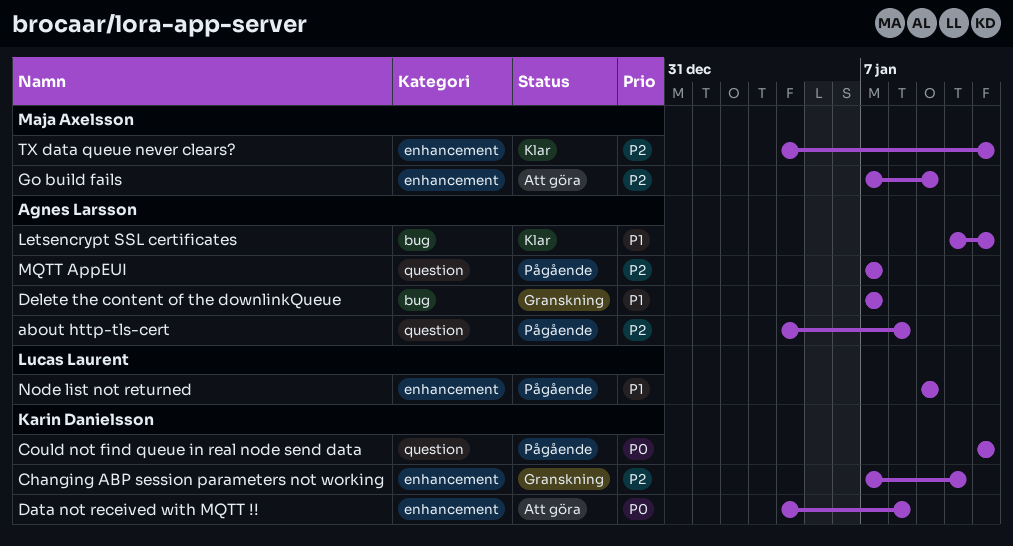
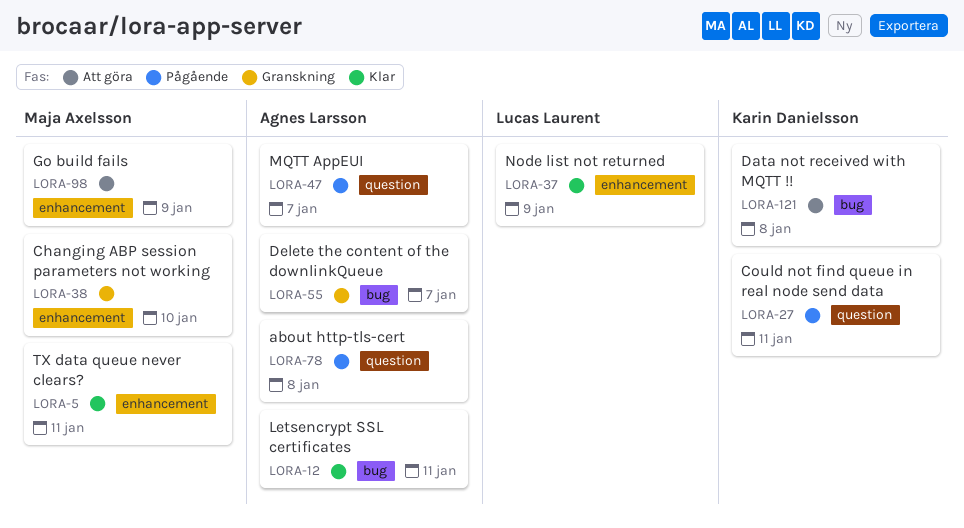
Changing ABP session parameters not working, owner: Karin Danielsson -> Maja Axelsson
Data not received with MQTT !!, label: enhancement -> bug
Node list not returned, status: Pågående -> Klar

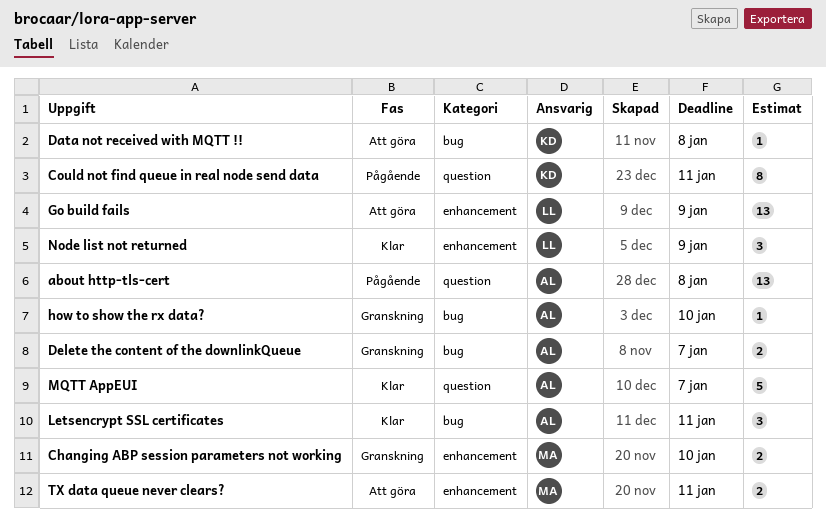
Go build fails, owner: Maja Axelsson -> Lucas Laurent
how to show the rx data?: none -> present
MQTT AppEUI, status: Pågående -> Klar
TX data queue never clears?, status: Klar -> Att göra

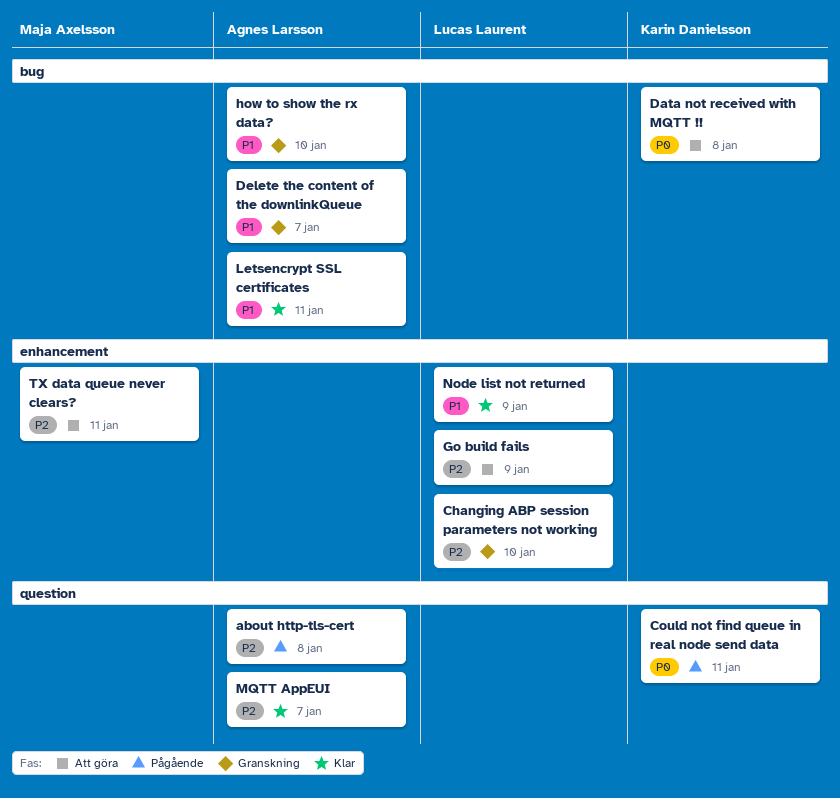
Changing ABP session parameters not working, owner: Maja Axelsson -> Lucas Laurent

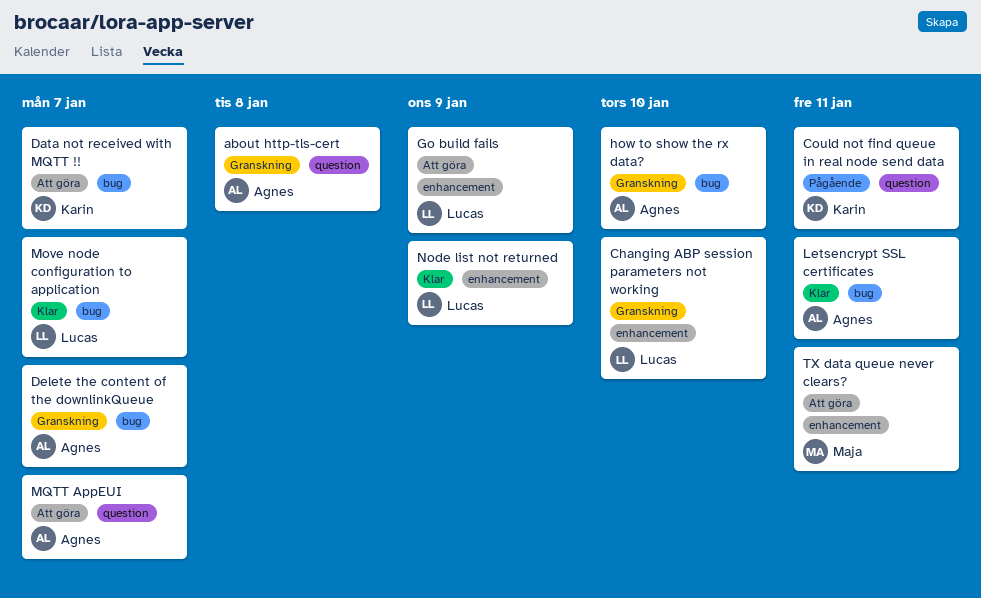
about http-tls-cert, status: Pågående -> Granskning
Data not received with MQTT !!, due: Jan 8 -> Jan 7
Move node configuration to application: none -> present
MQTT AppEUI, status: Klar -> Att göra

